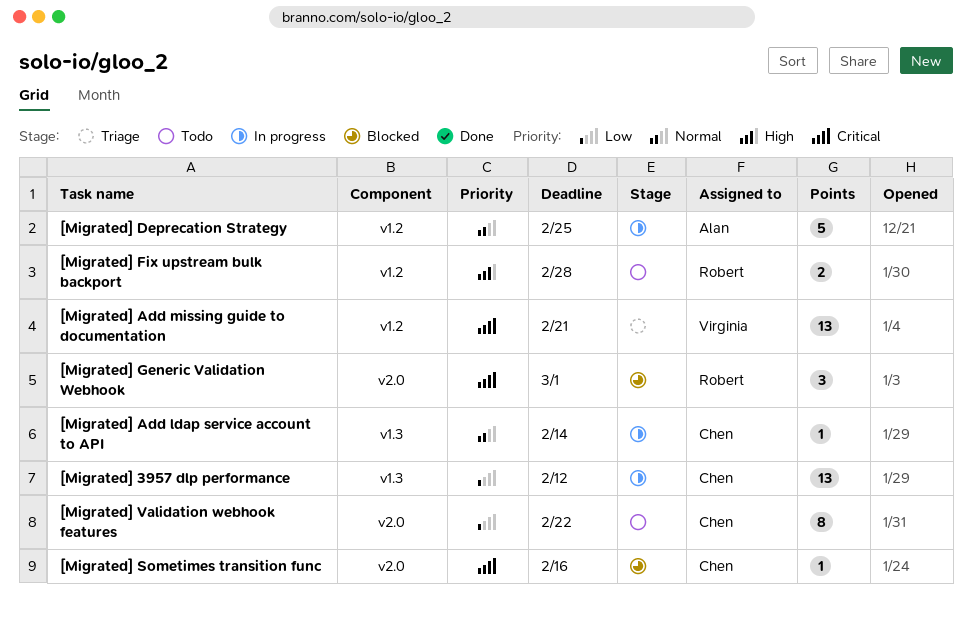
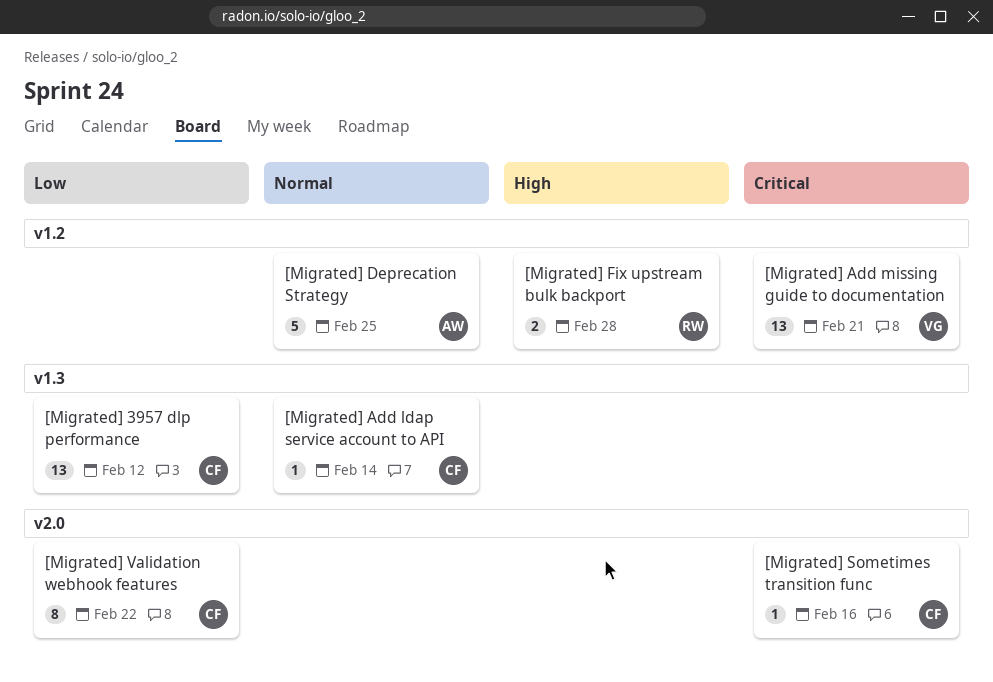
[Migrated] Generic Validation Webhook: present -> none

